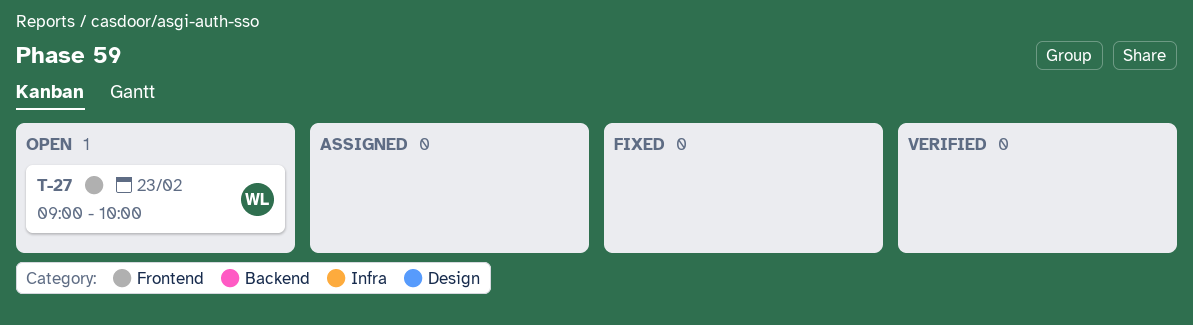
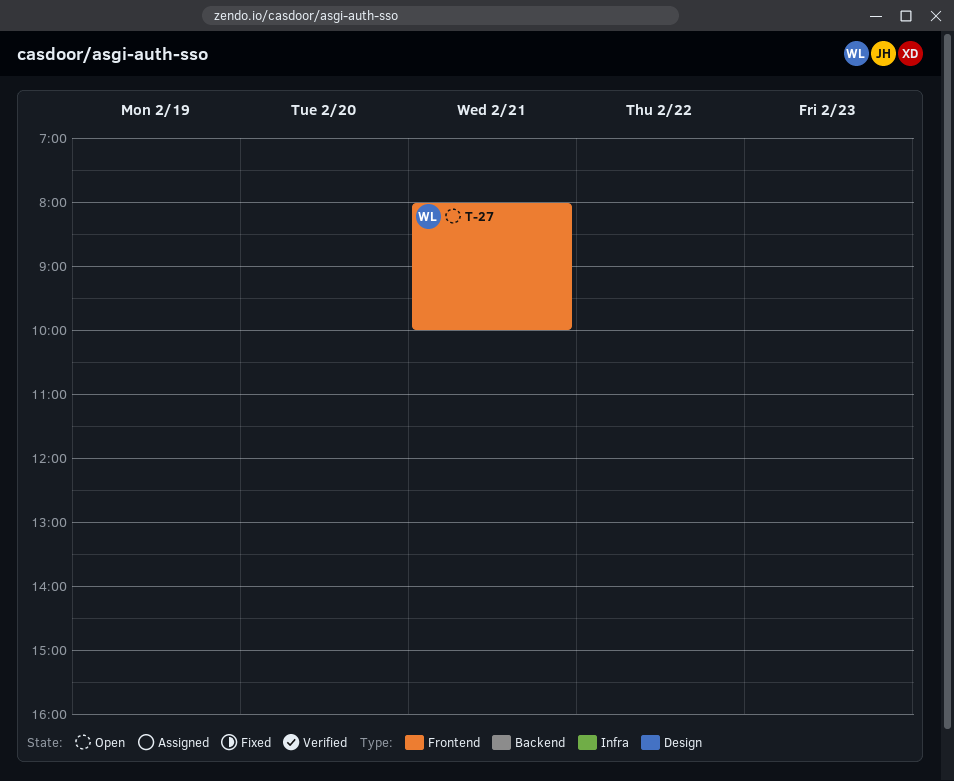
T-27, day: Feb 23 -> Feb 21
T-27, begins: 09:00 -> 08:00

